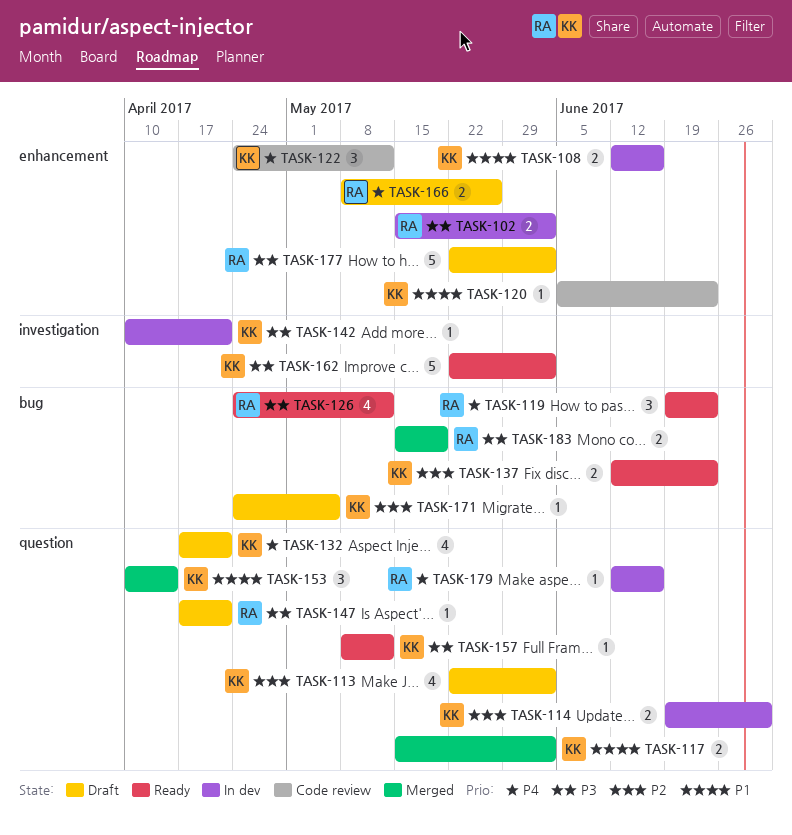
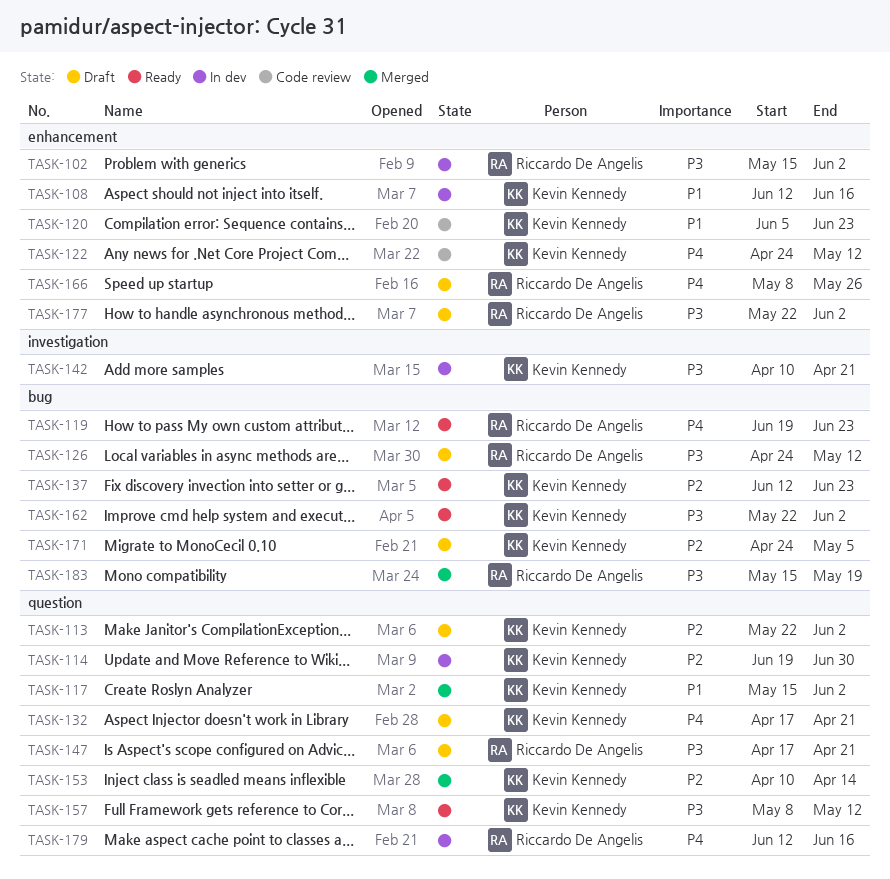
TASK-126, status: Ready -> Draft
TASK-153, priority: P1 -> P2
TASK-162, label: investigation -> bug

